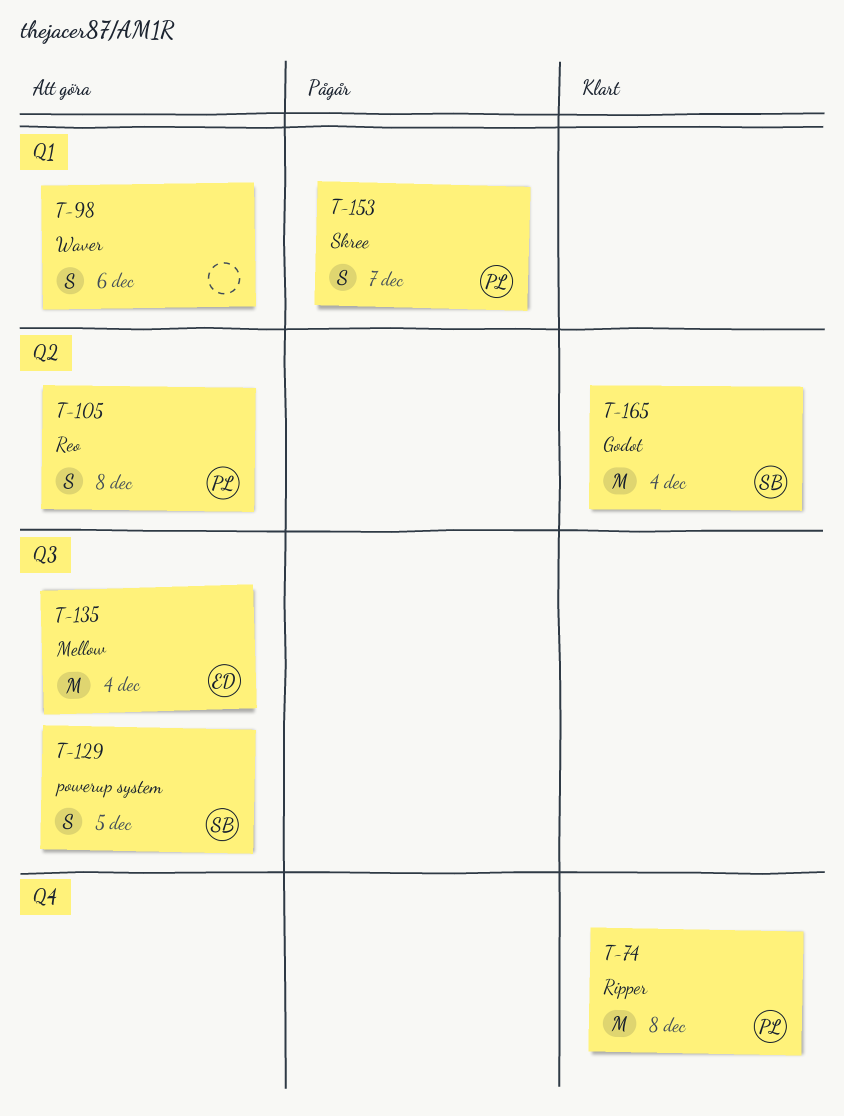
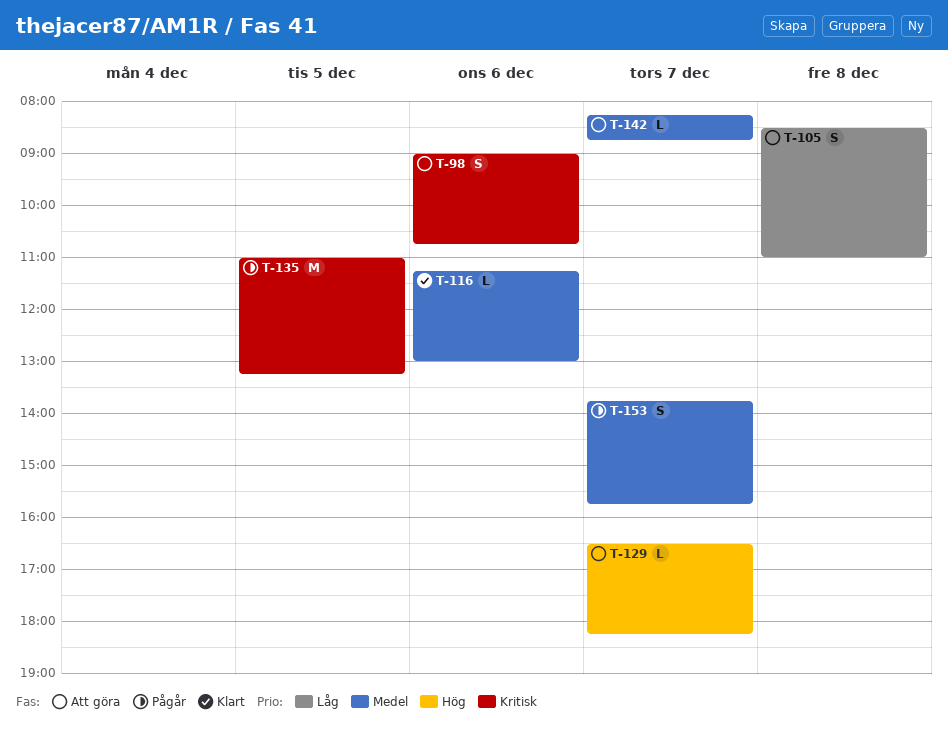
T-74: present -> none
T-116: none -> present
T-129, estimate: S -> L
T-129, day: Dec 5 -> Dec 7
T-135, status: Att göra -> Pågår
T-135, day: Dec 4 -> Dec 5
T-142: none -> present
T-165: present -> none

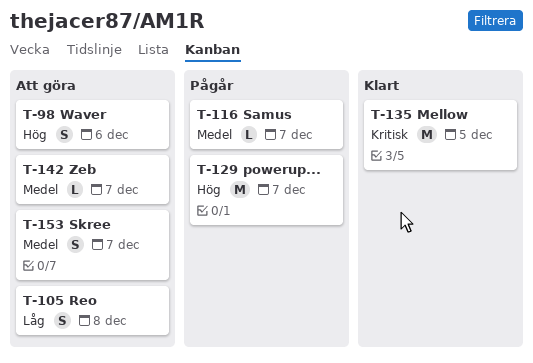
T-98, priority: Kritisk -> Hög
T-116, status: Klart -> Pågår
T-116, day: Dec 6 -> Dec 7
T-129, status: Att göra -> Pågår
T-129, estimate: L -> M
T-135, status: Pågår -> Klart
T-153, status: Pågår -> Att göra

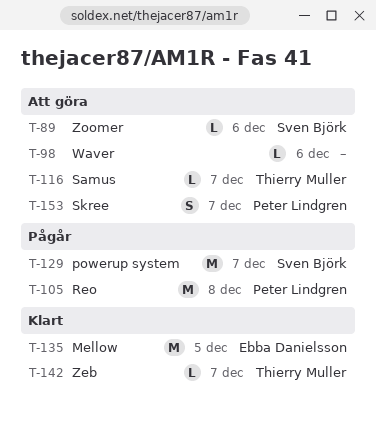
T-89: none -> present
T-98, estimate: S -> L
T-105, status: Att göra -> Pågår
T-105, estimate: S -> M
T-116, status: Pågår -> Att göra
T-142, status: Att göra -> Klart

